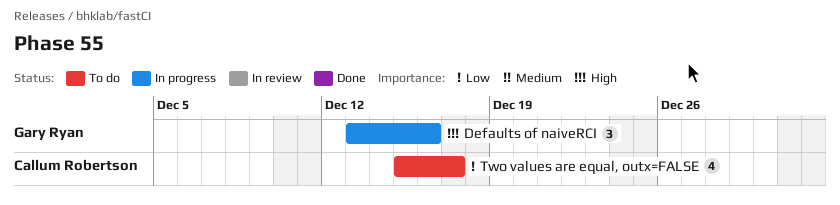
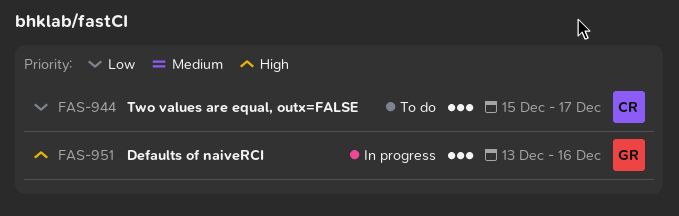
Two values are equal, outx=FALSE, estimate: 4 -> 3

